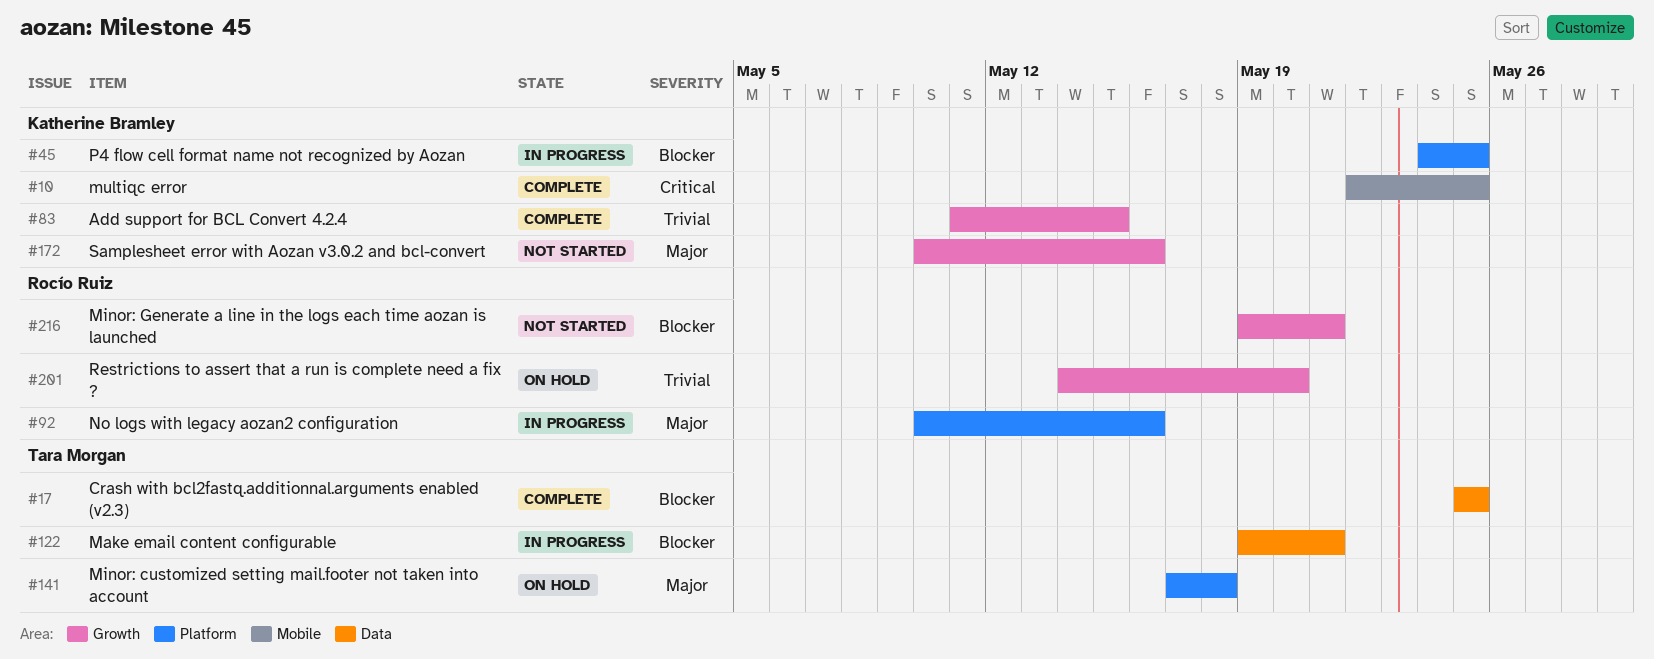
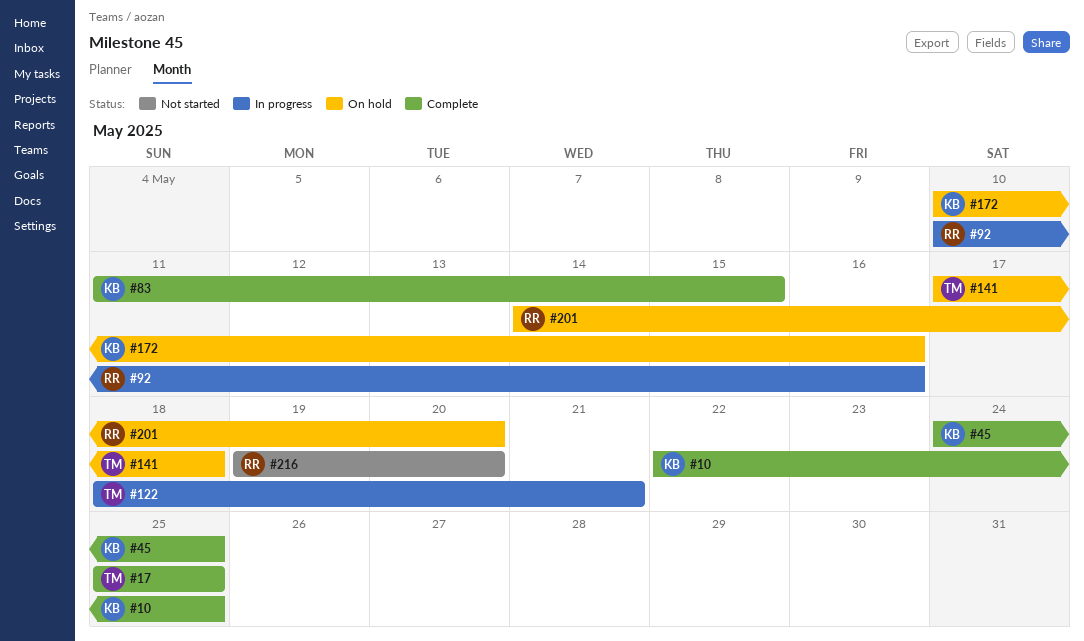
#45, status: In progress -> Complete
#122, start: May 19 -> May 18
#172, status: Not started -> On hold
#216, due: May 21 -> May 20

